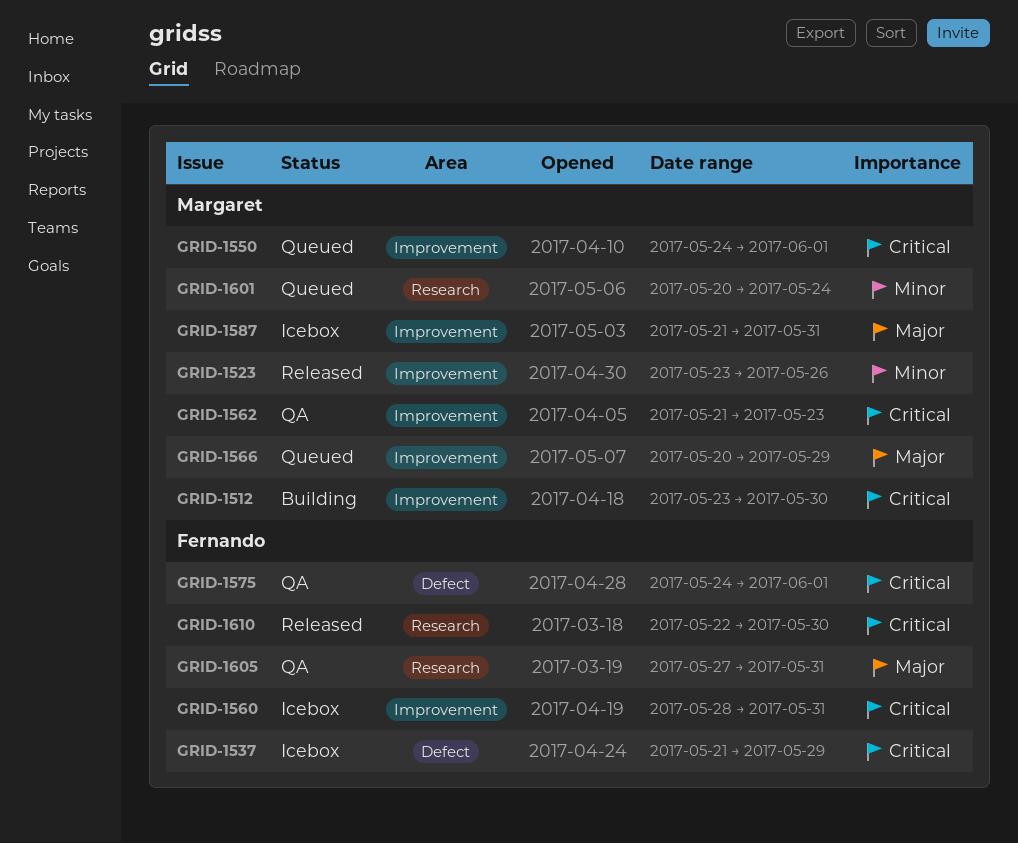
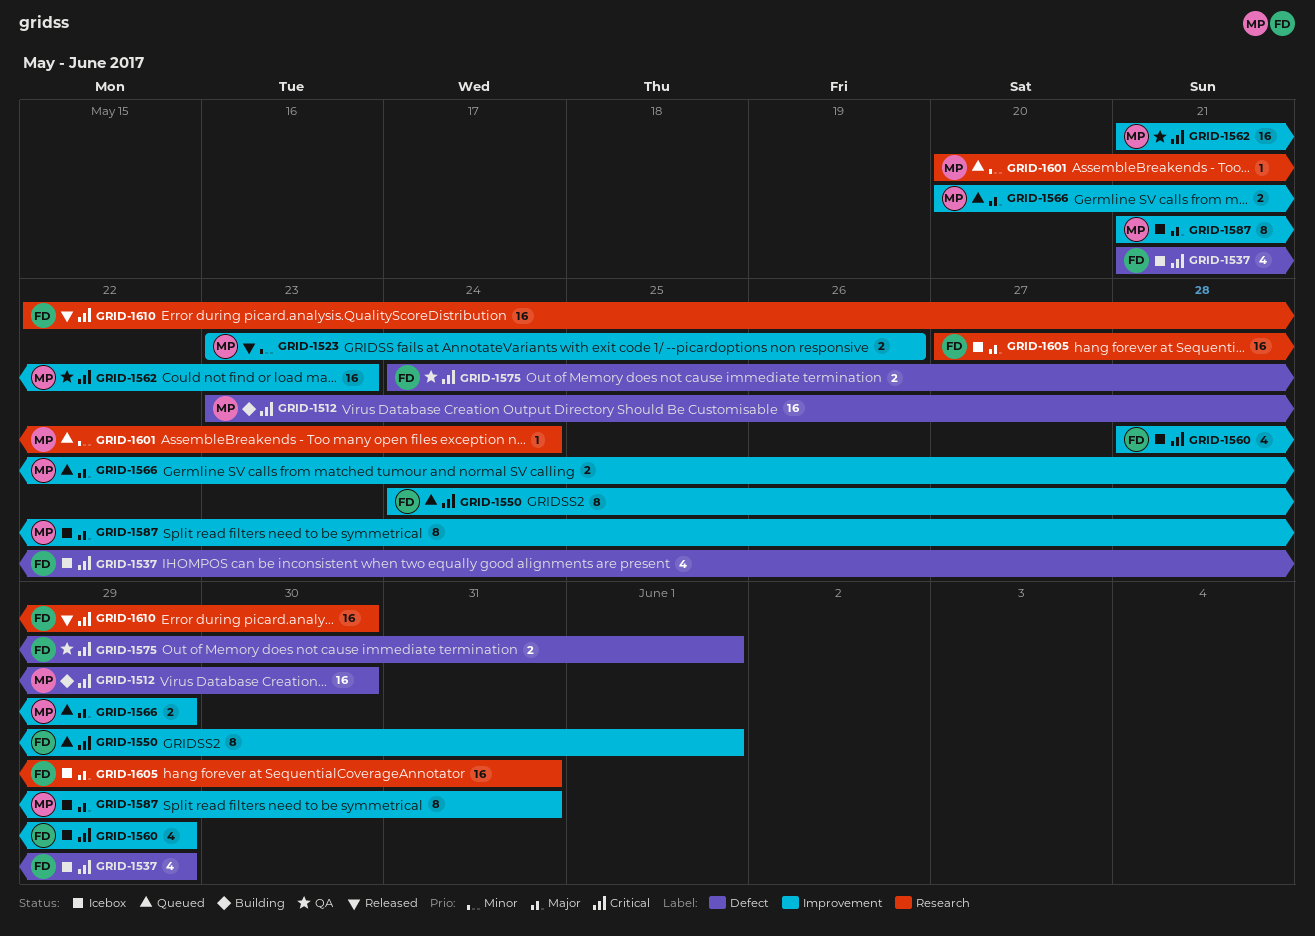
GRID-1512, label: Improvement -> Defect
GRID-1550, owner: Margaret -> Fernando
GRID-1560, due: May 31 -> May 29
GRID-1605, status: QA -> Icebox

